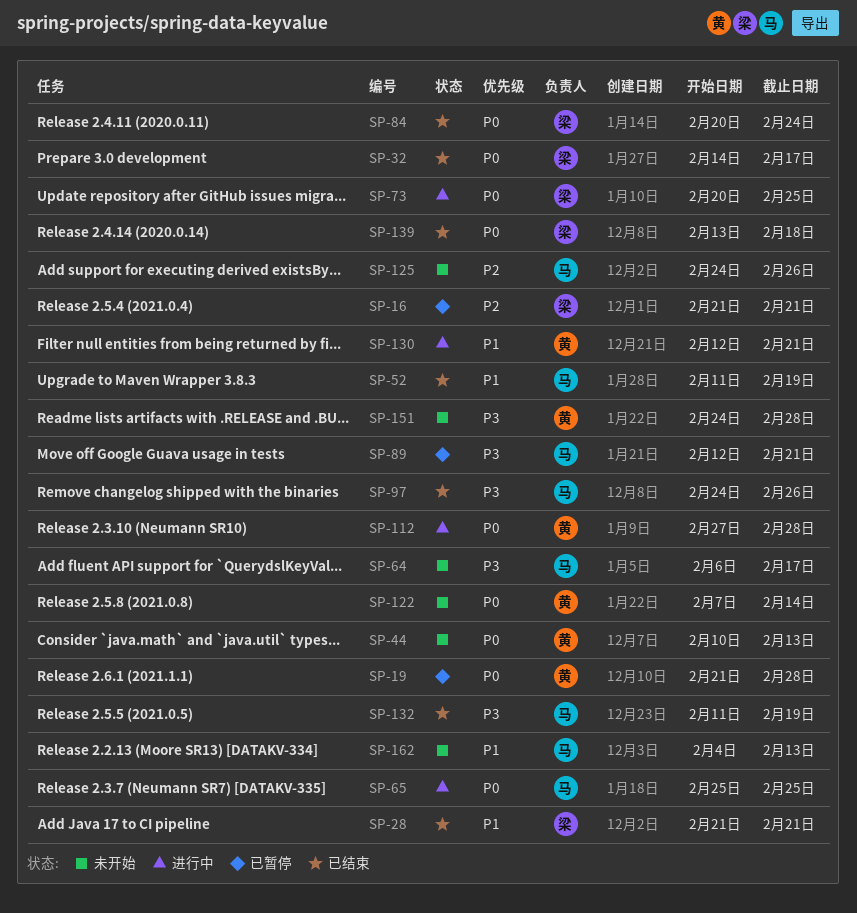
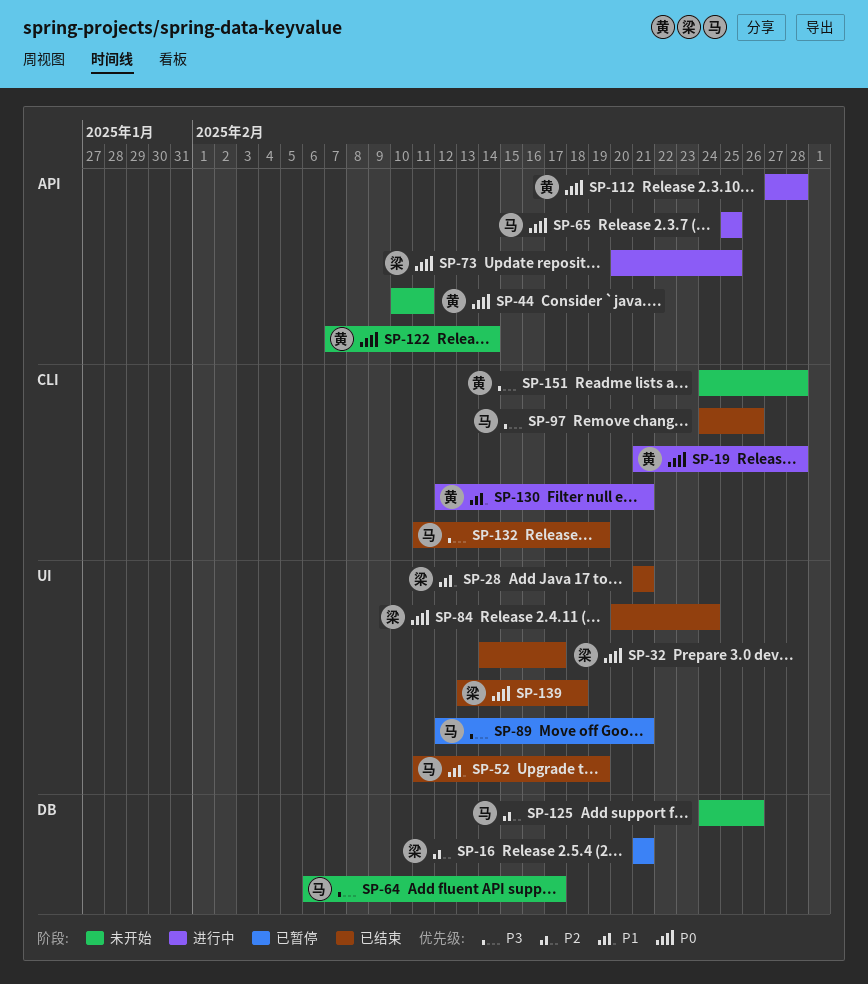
SP-19, status: 已暂停 -> 进行中
SP-44, due: Feb 13 -> Feb 11
SP-162: present -> none

